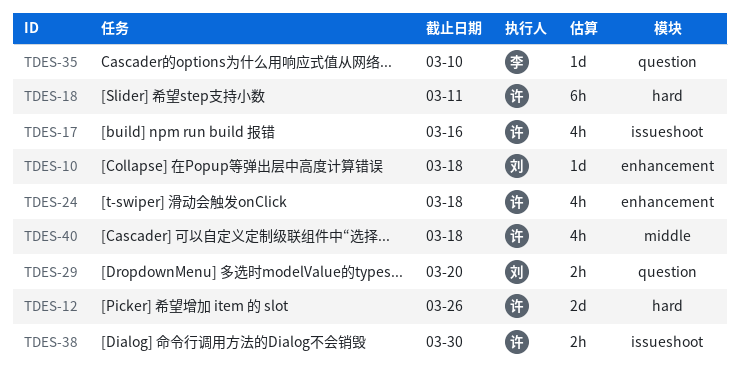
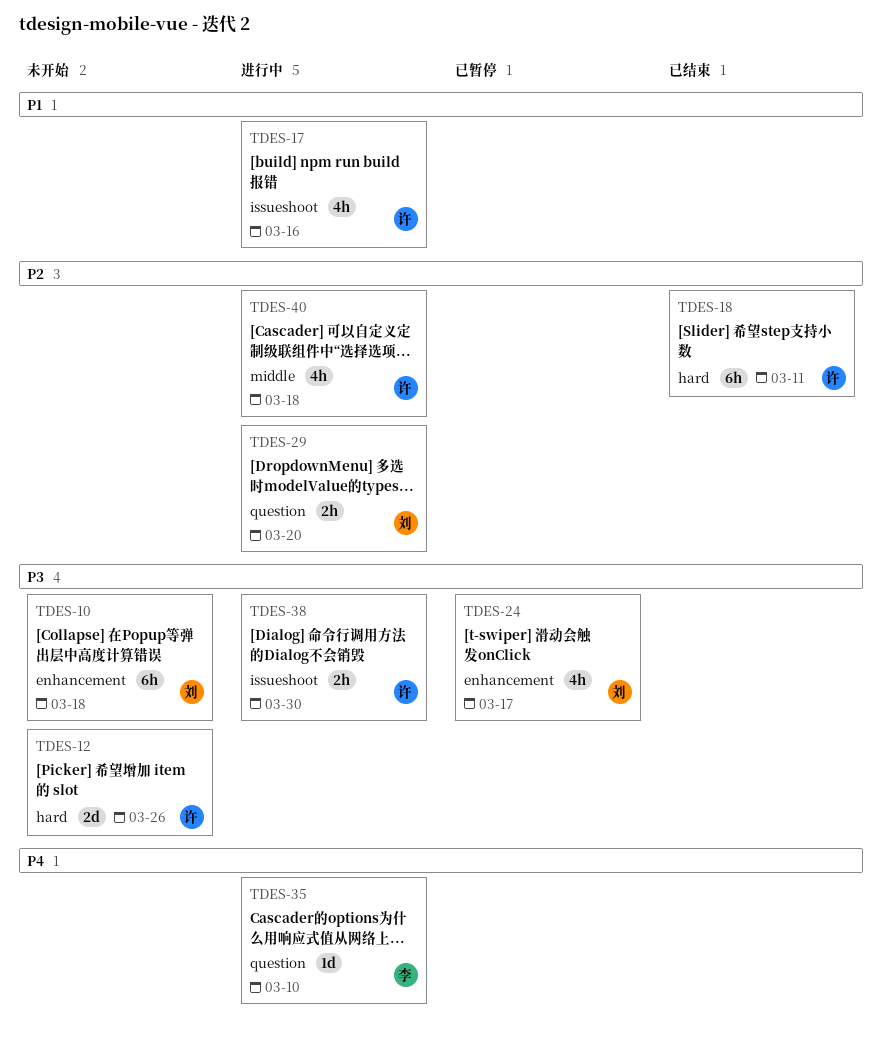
TDES-10, estimate: 1d -> 6h
TDES-24, owner: 许 -> 刘
TDES-24, due: Mar 18 -> Mar 17

